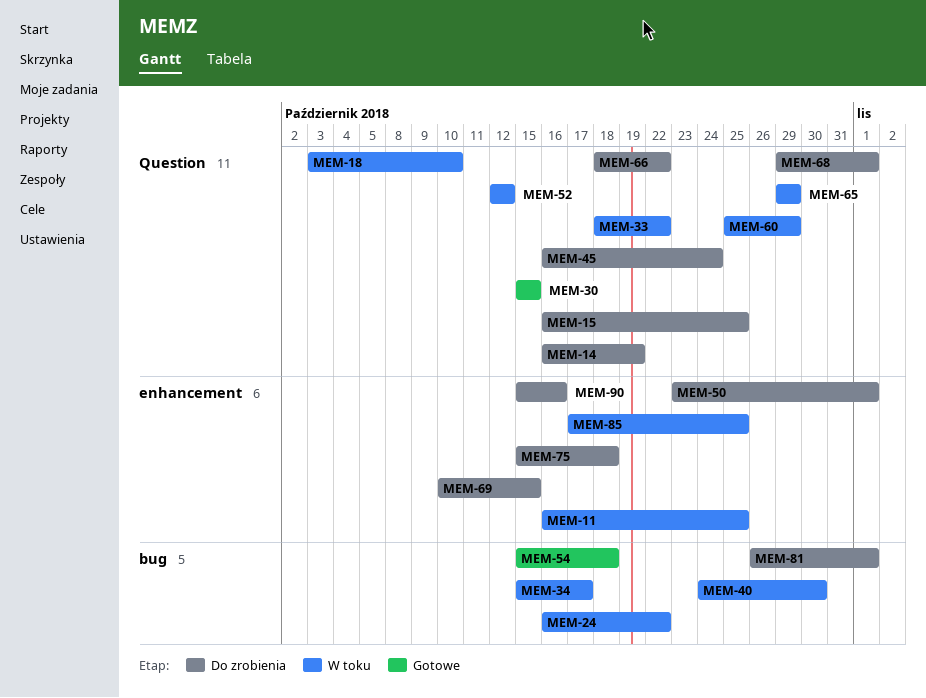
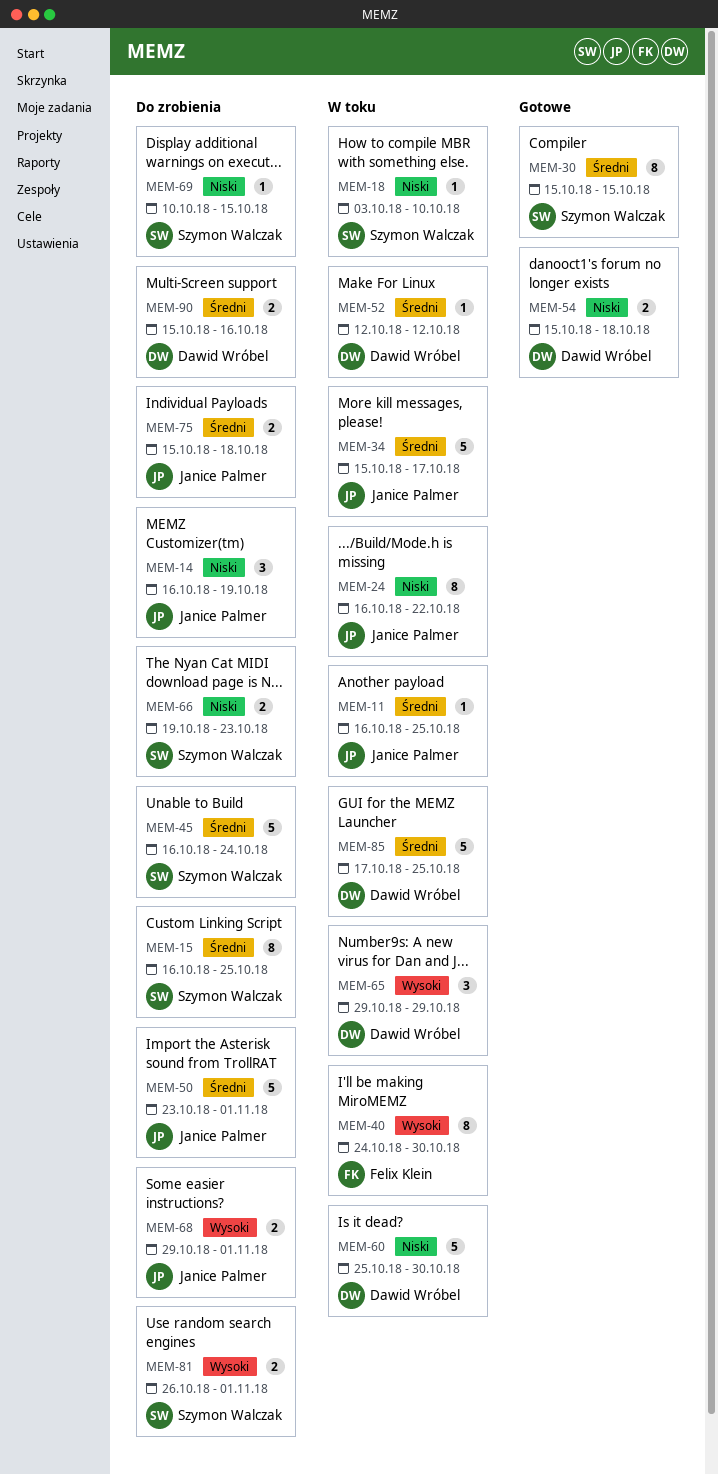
MEM-33: present -> none
MEM-60, due: Oct 29 -> Oct 30
MEM-66, start: Oct 18 -> Oct 19
MEM-66, due: Oct 22 -> Oct 23

